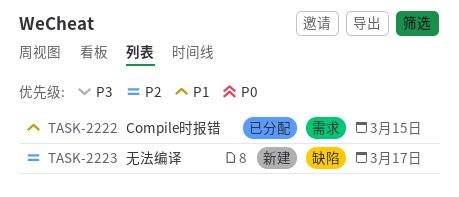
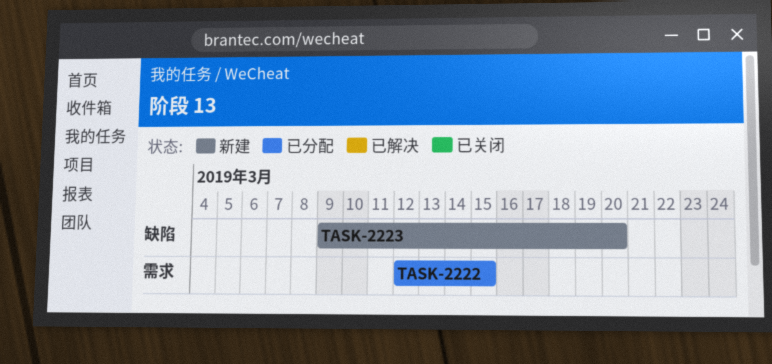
TASK-2223, due: Mar 17 -> Mar 20

